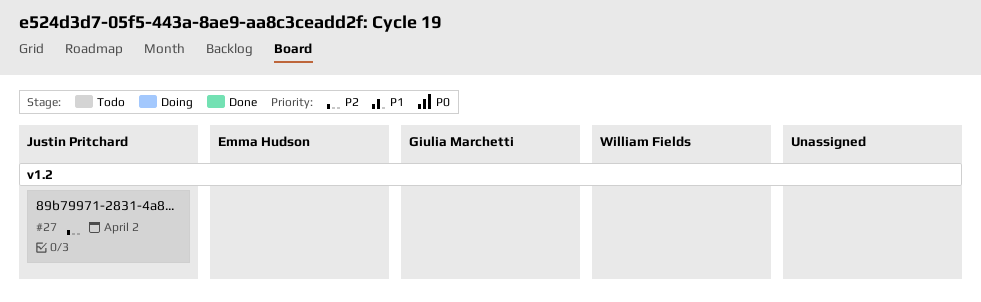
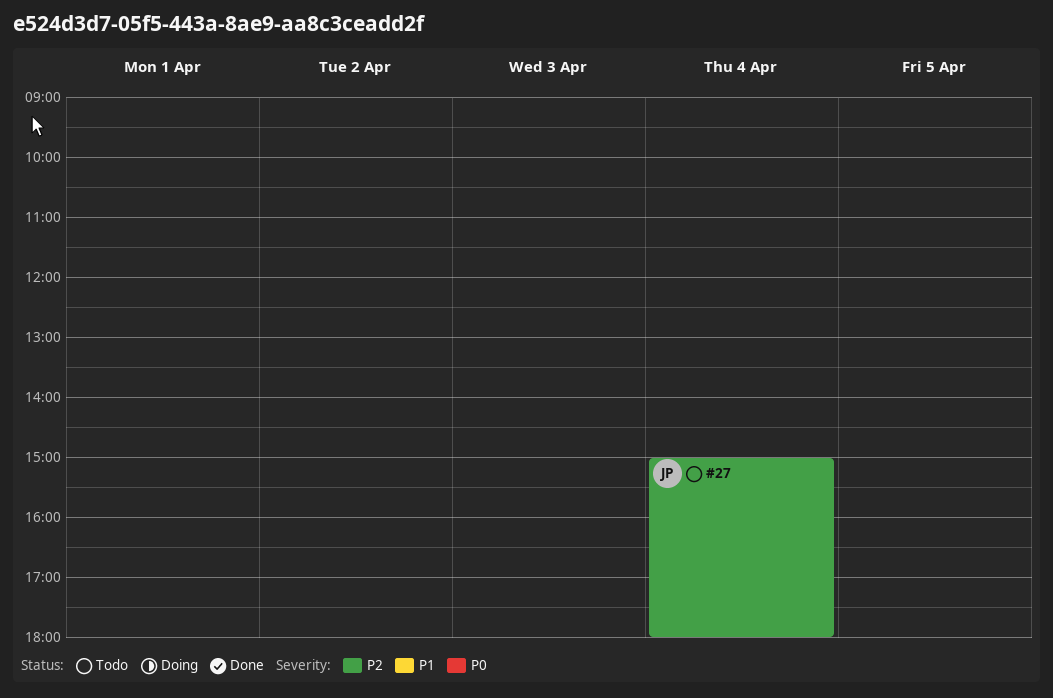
#27, day: Apr 2 -> Apr 4

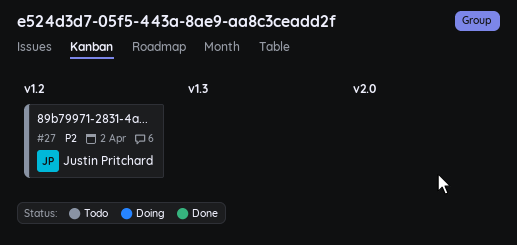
#27, day: Apr 4 -> Apr 2

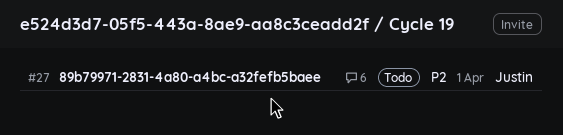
#27, day: Apr 2 -> Apr 1

